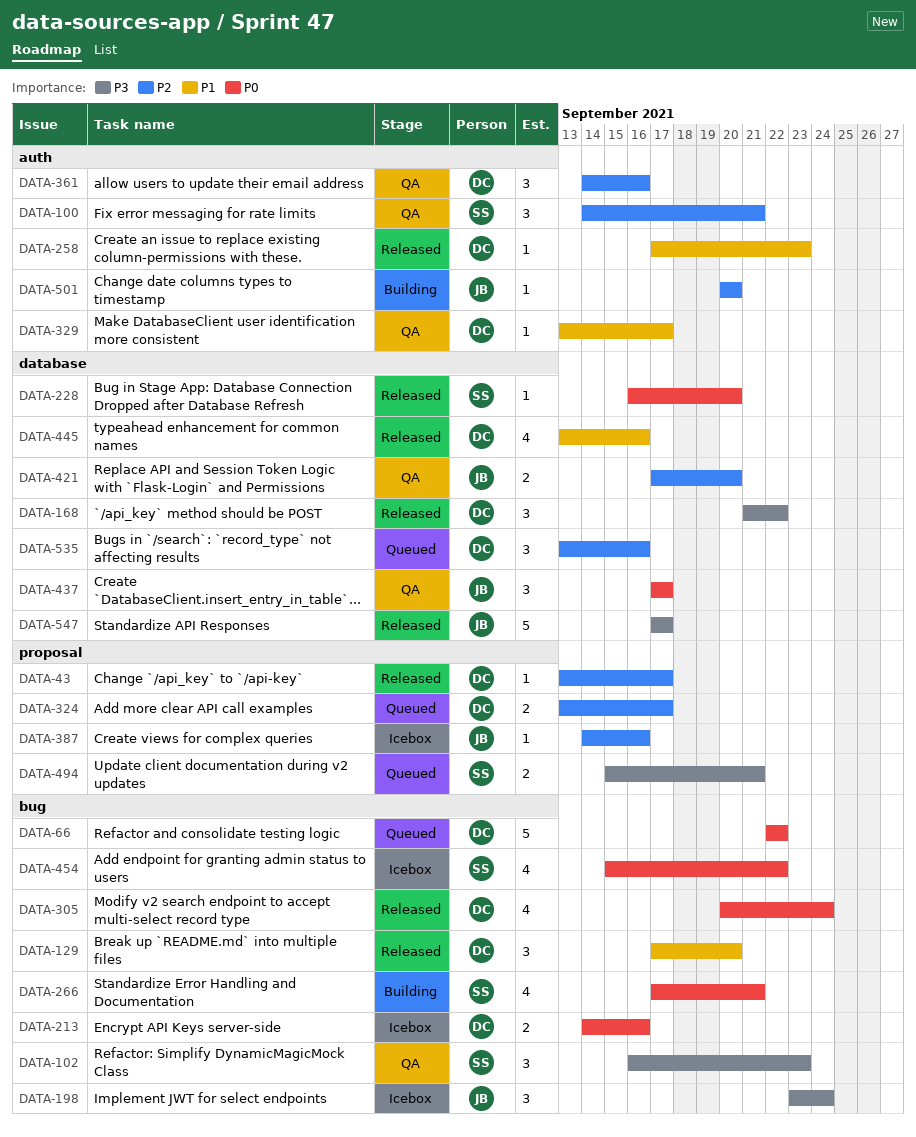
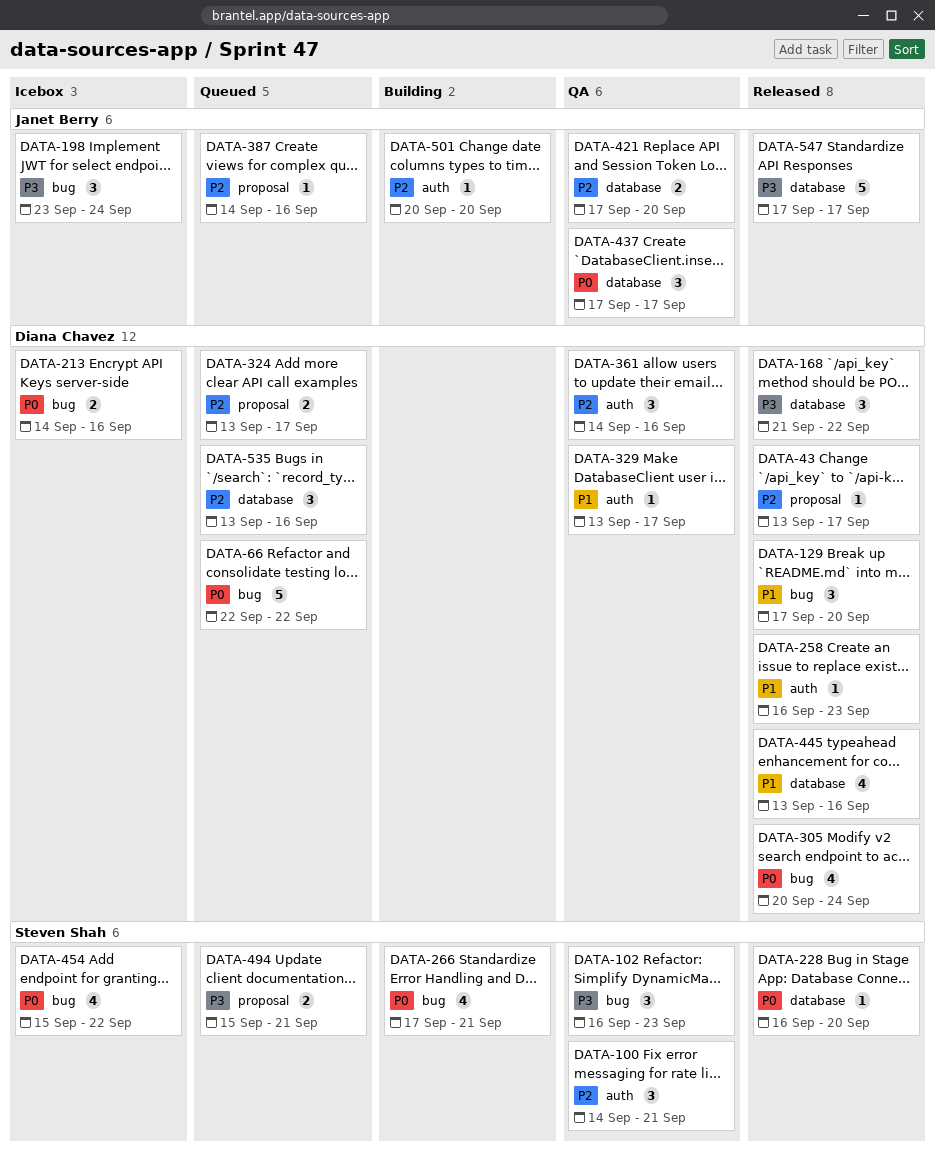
DATA-258, start: Sep 17 -> Sep 16
DATA-387, status: Icebox -> Queued

